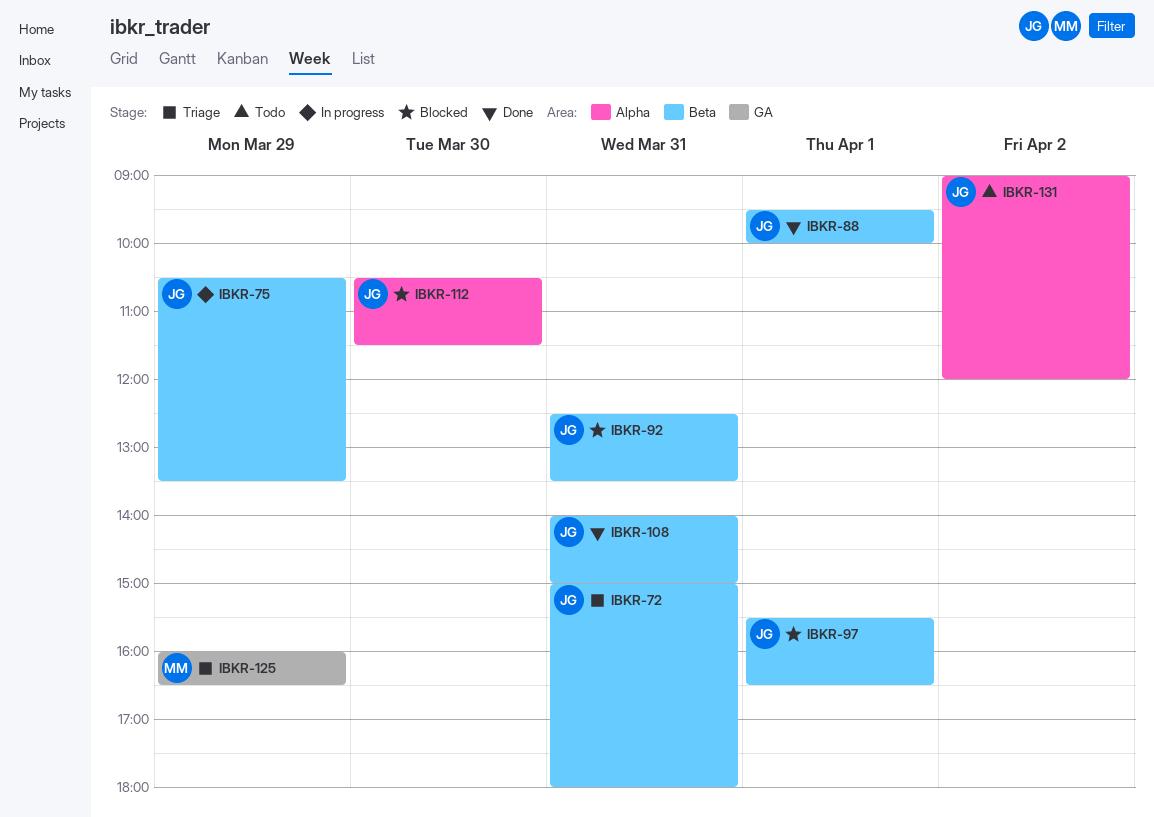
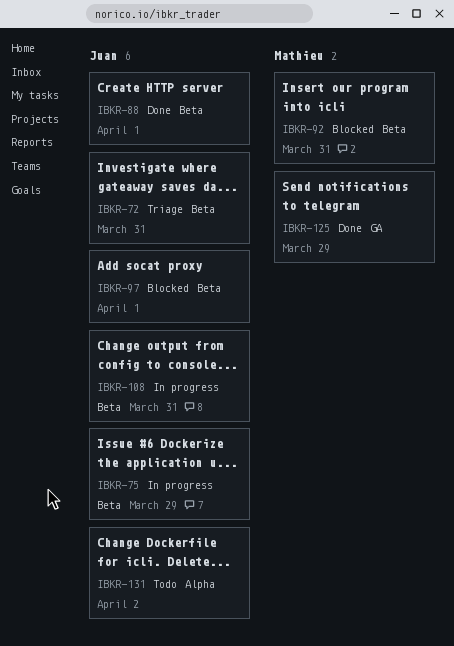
IBKR-92, owner: Juan -> Mathieu
IBKR-108, status: Done -> In progress
IBKR-112: present -> none
IBKR-125, status: Triage -> Done

